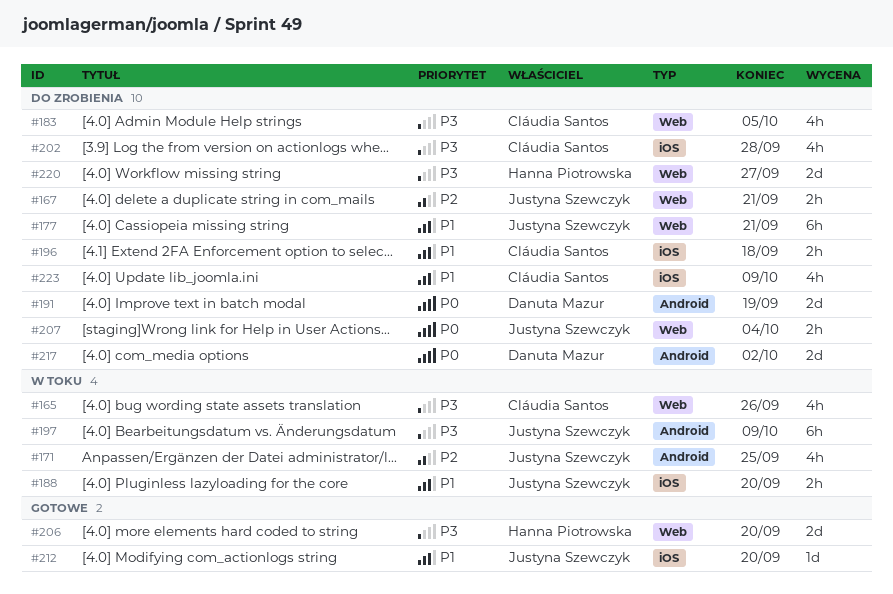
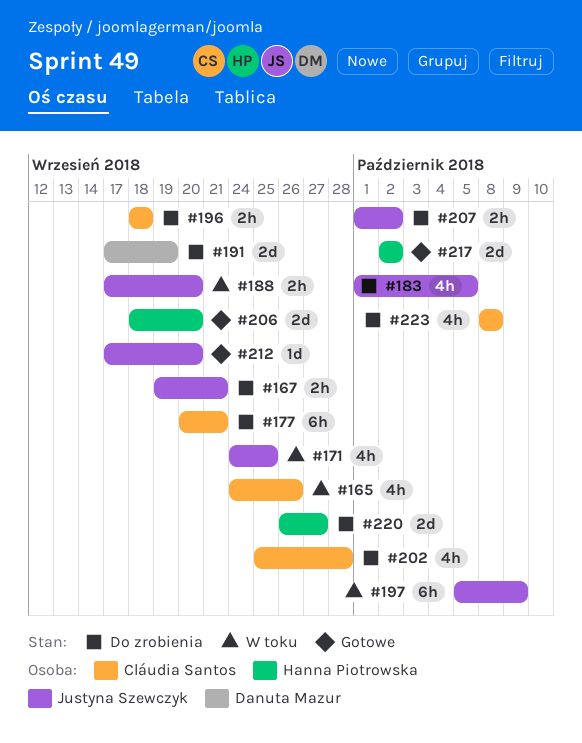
#177, owner: Justyna Szewczyk -> Cláudia Santos
#183, owner: Cláudia Santos -> Justyna Szewczyk
#207, due: Oct 4 -> Oct 2
#217, status: Do zrobienia -> Gotowe
#217, owner: Danuta Mazur -> Hanna Piotrowska
#223, due: Oct 9 -> Oct 8

